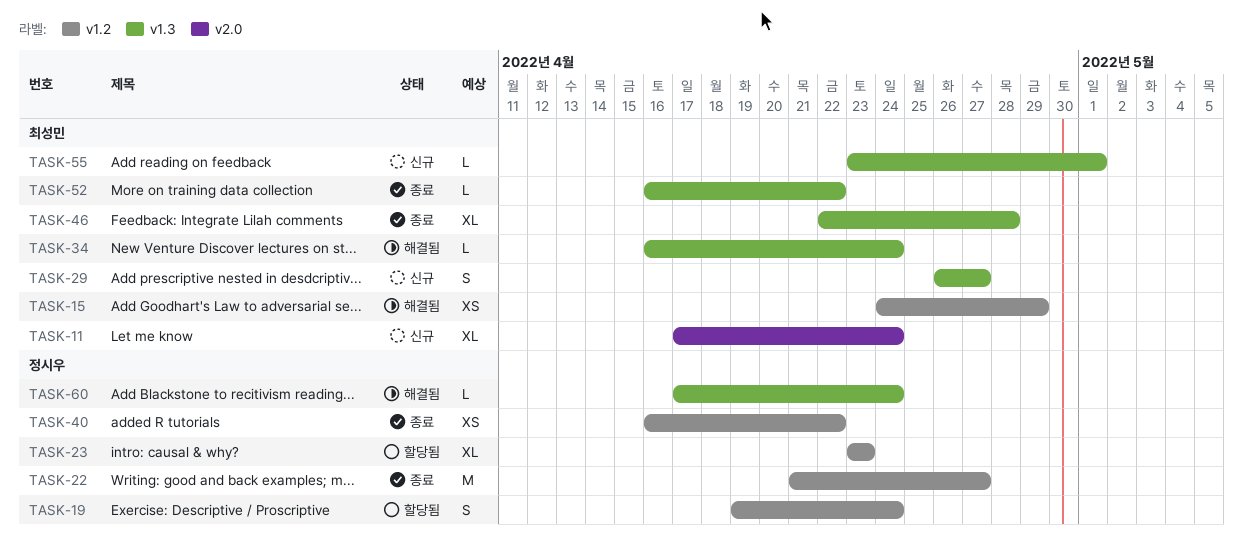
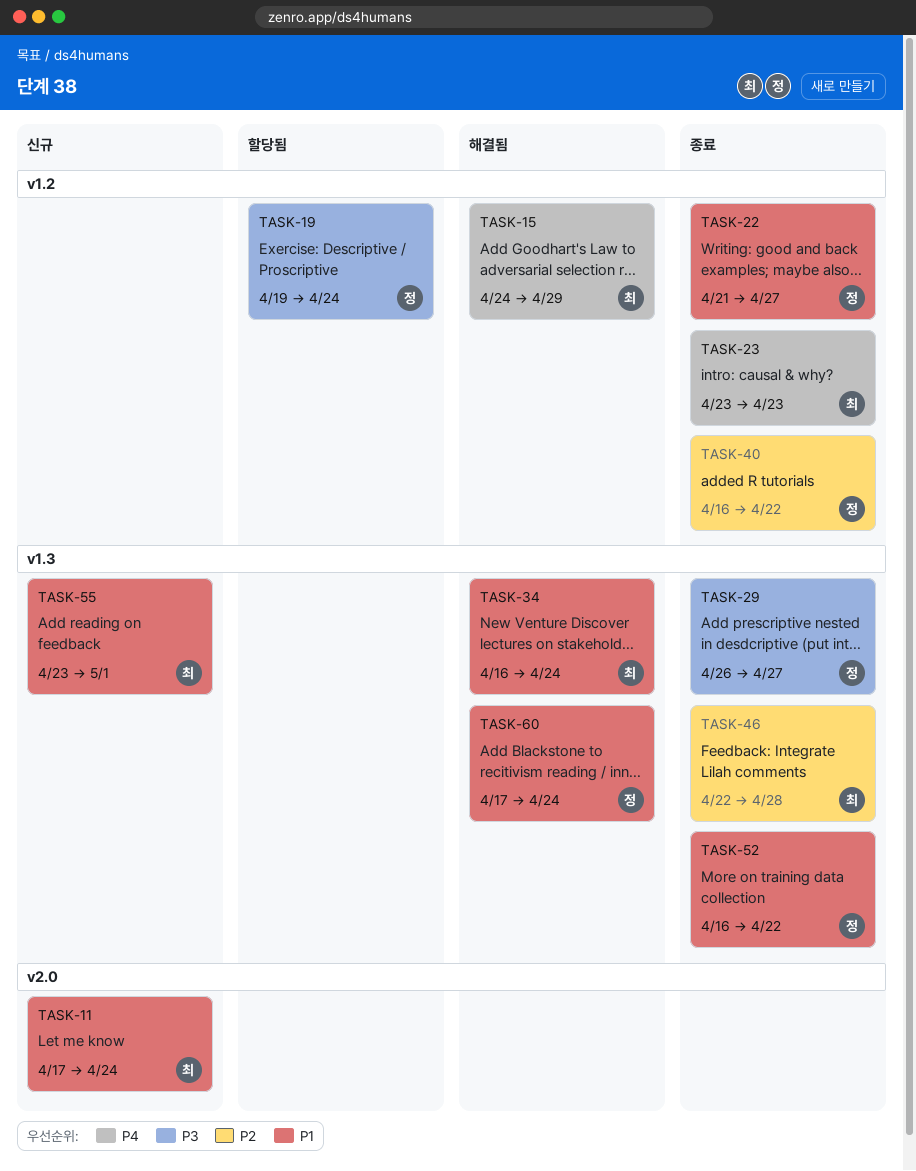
TASK-23, status: 할당됨 -> 종료
TASK-23, owner: 정시우 -> 최성민
TASK-29, status: 신규 -> 종료
TASK-29, owner: 최성민 -> 정시우
TASK-52, owner: 최성민 -> 정시우

